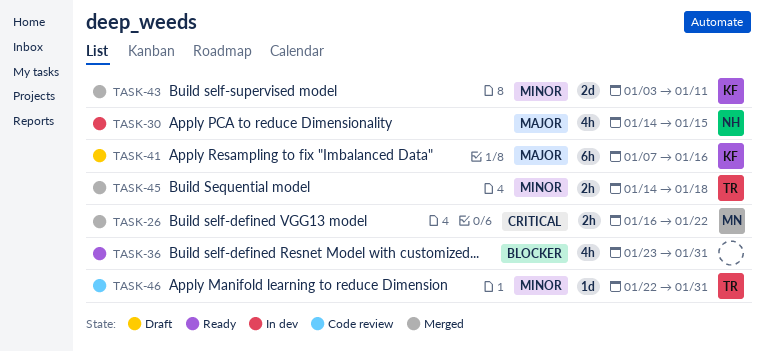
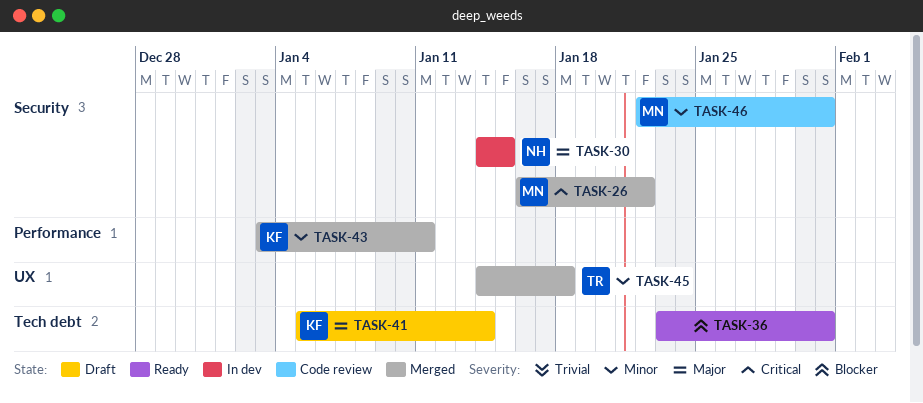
TASK-41, start: Jan 7 -> Jan 5
TASK-41, due: Jan 16 -> Jan 14
TASK-46, owner: TR -> MN

